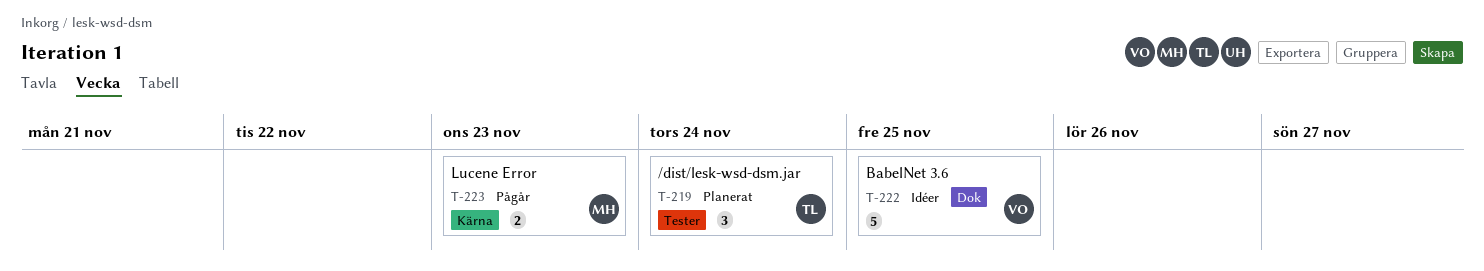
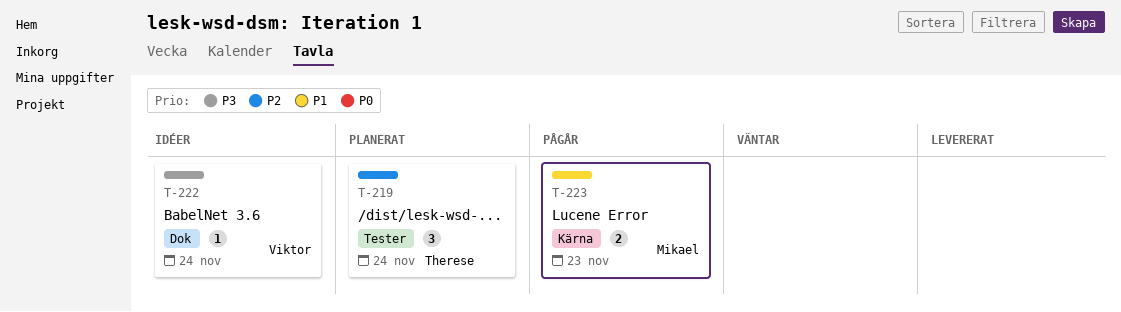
T-222, estimate: 5 -> 1
T-222, due: Nov 25 -> Nov 24

